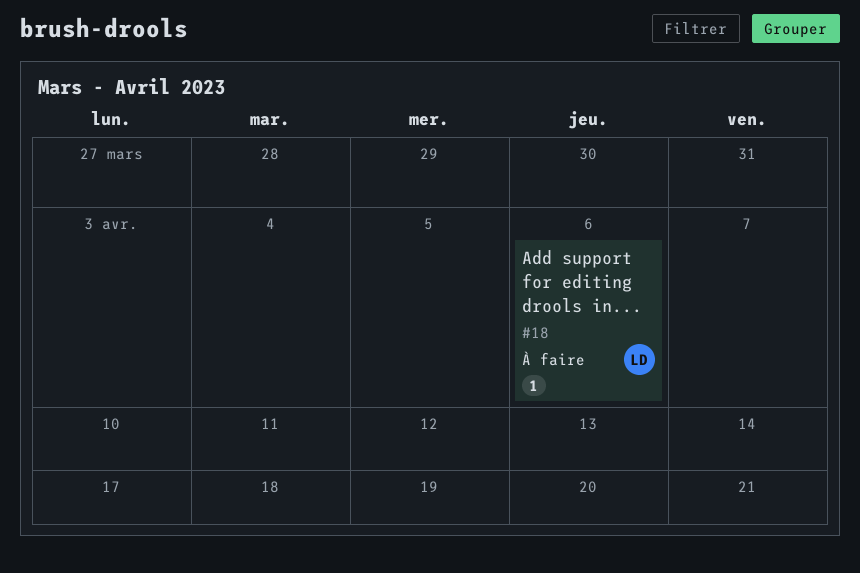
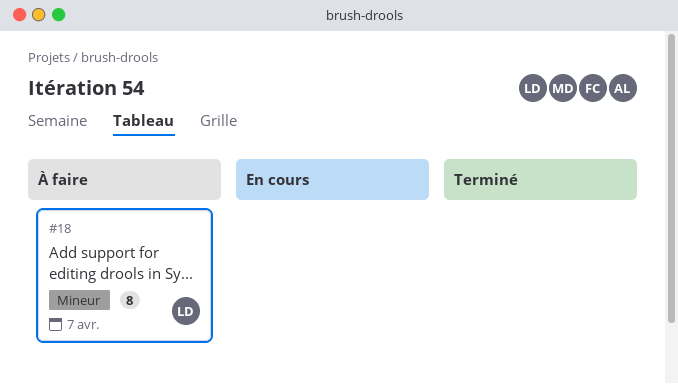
#18, estimate: 1 -> 8
#18, due: Apr 6 -> Apr 7

